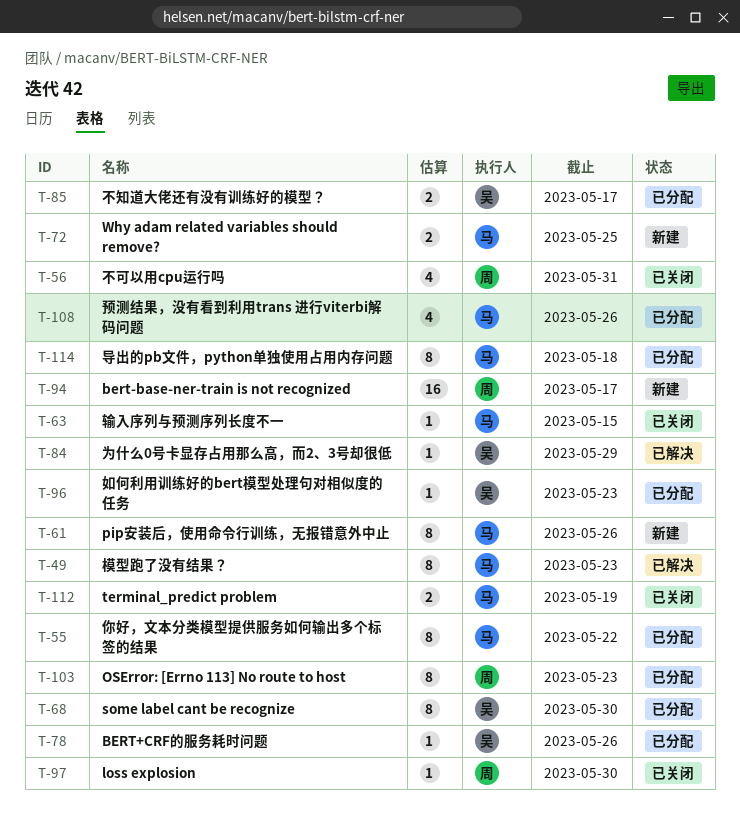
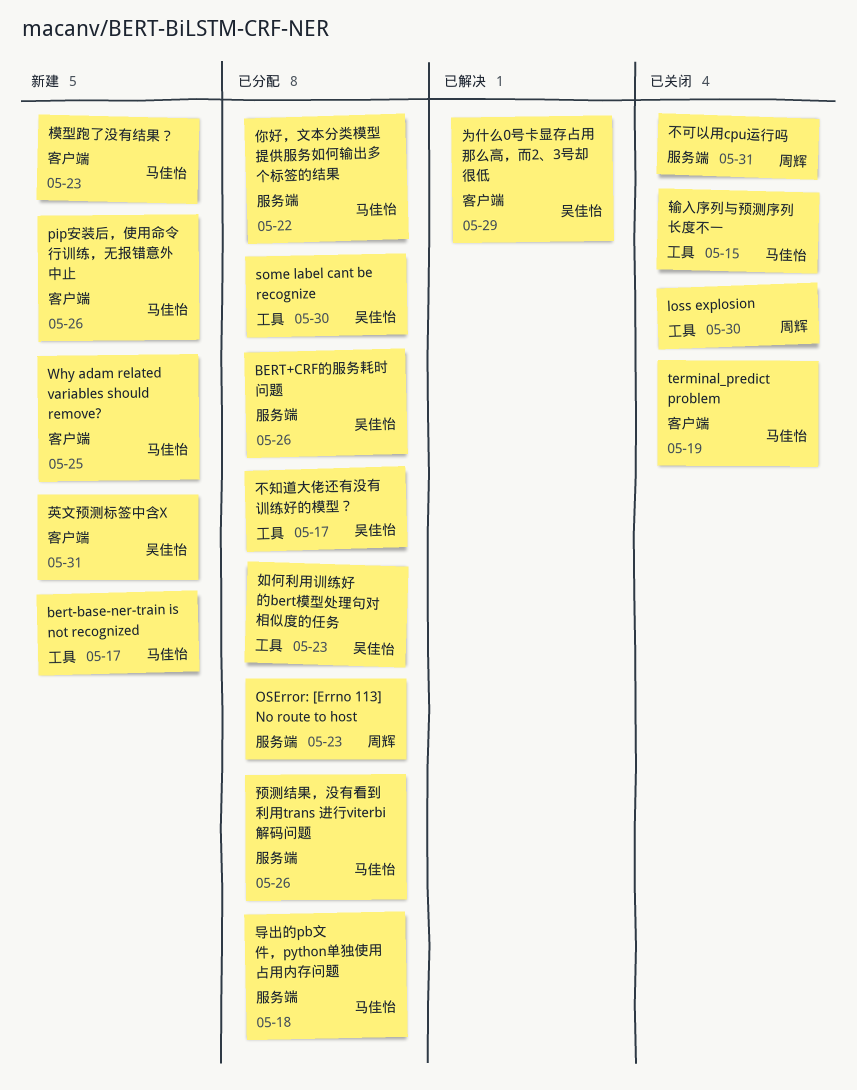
bert-base-ner-train is not recognized, owner: 周辉 -> 马佳怡
模型跑了没有结果？, status: 已解决 -> 新建
英文预测标签中含X: none -> present

